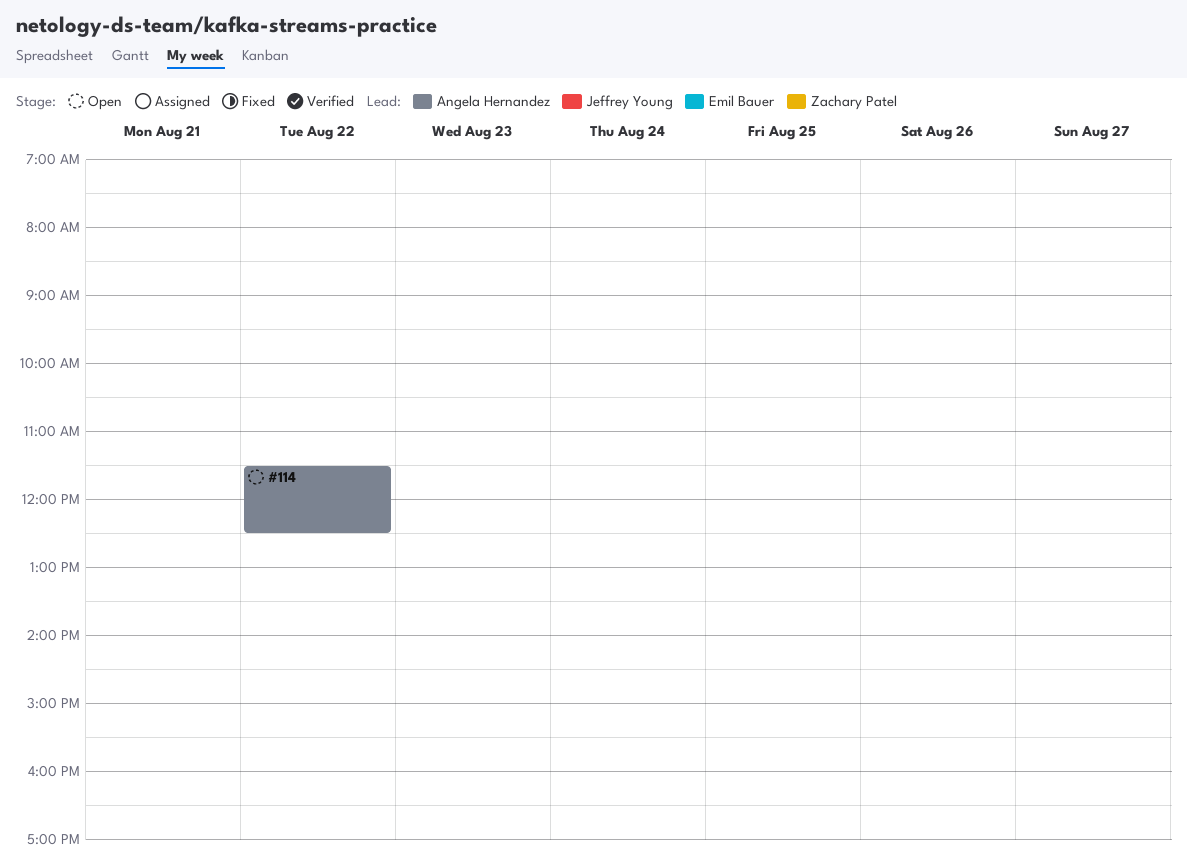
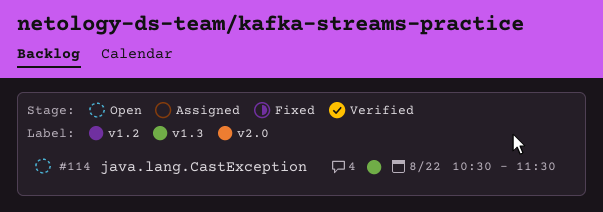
#114, begins: 11:30 -> 10:30
#114, ends: 12:30 -> 11:30

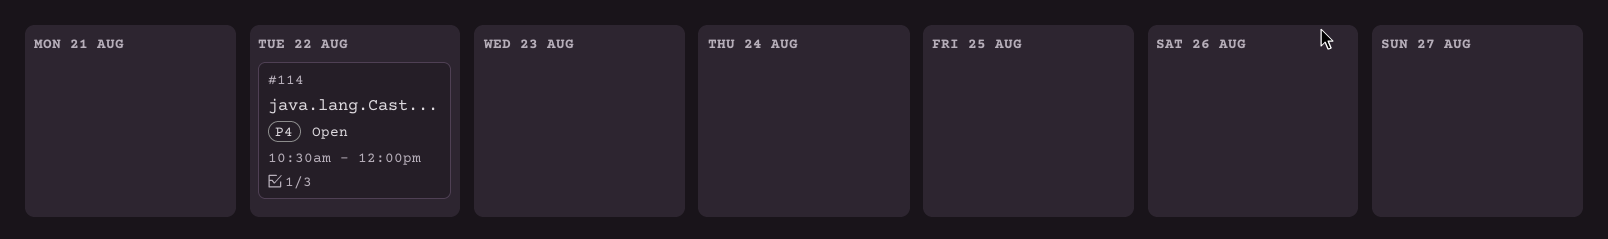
#114, ends: 11:30 -> 12:00

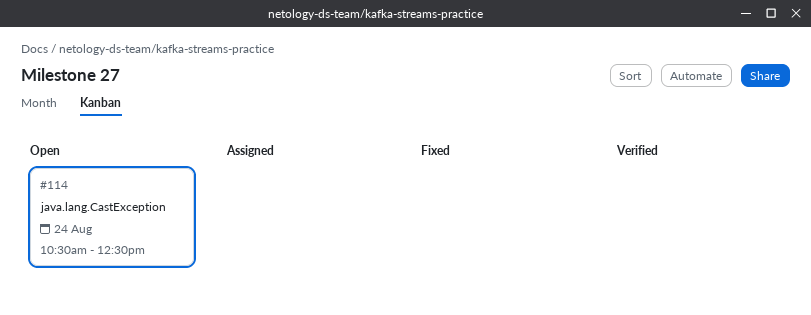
#114, day: Aug 22 -> Aug 24
#114, ends: 12:00 -> 12:30

